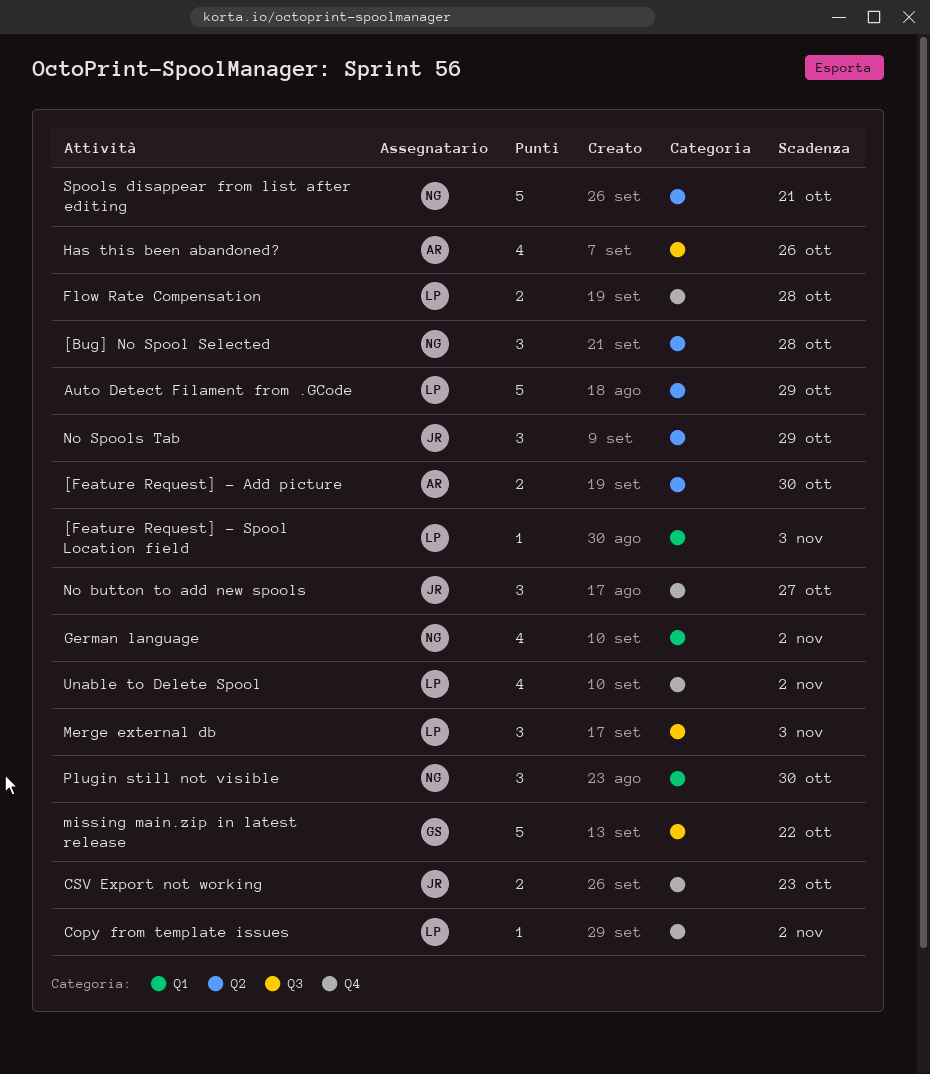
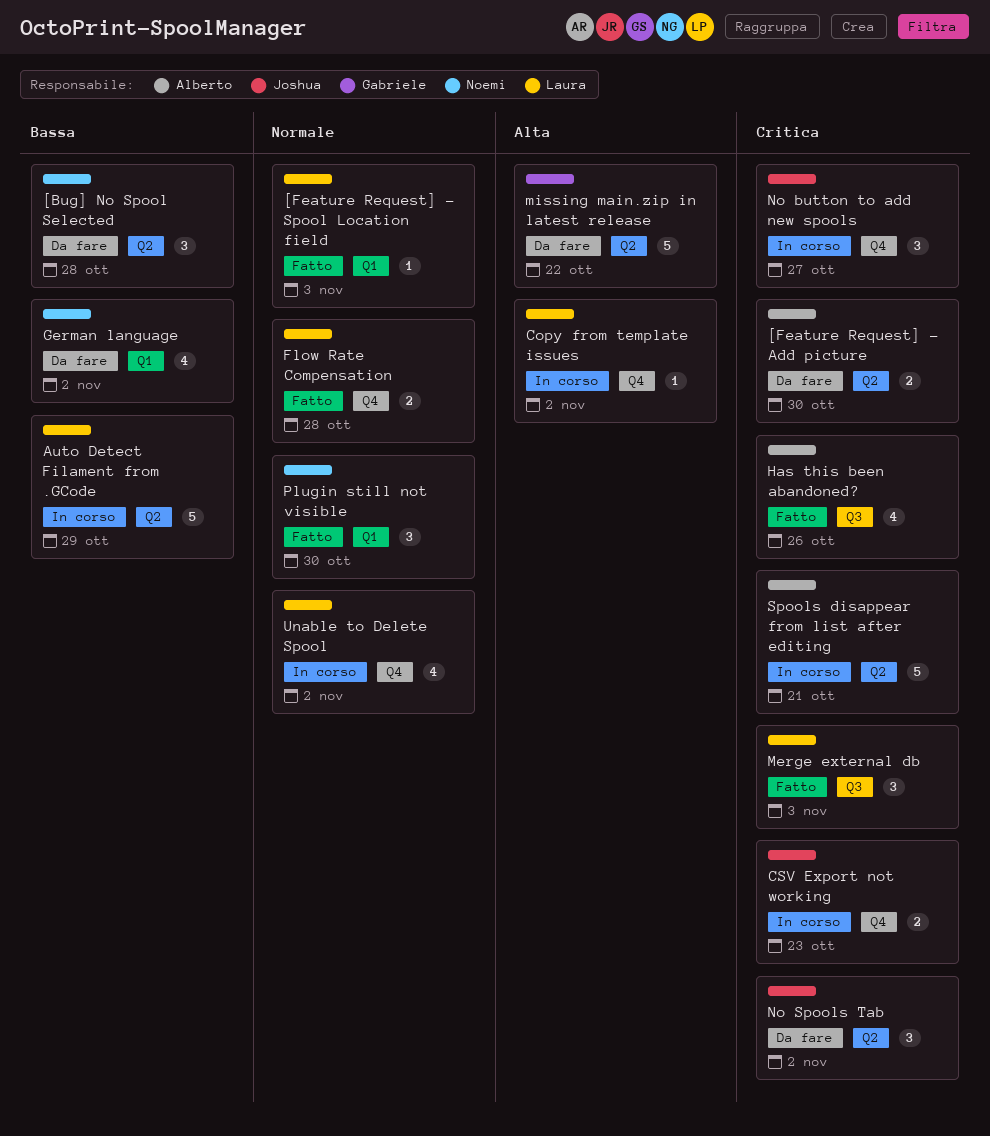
missing main.zip in latest release, label: Q3 -> Q2
No Spools Tab, due: Oct 29 -> Nov 2
Spools disappear from list after editing, owner: Noemi -> Alberto

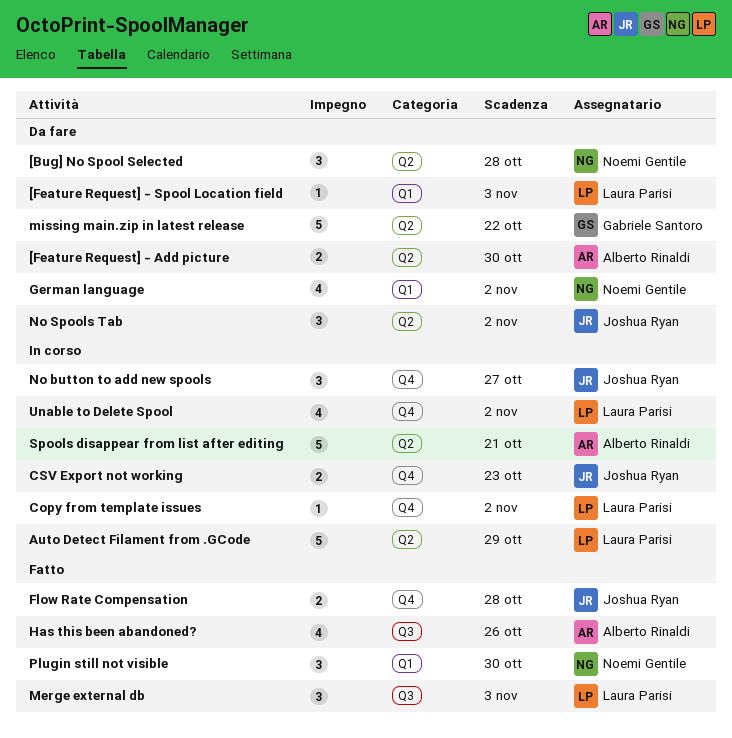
[Feature Request] - Spool Location field, status: Fatto -> Da fare
Flow Rate Compensation, owner: Laura Parisi -> Joshua Ryan

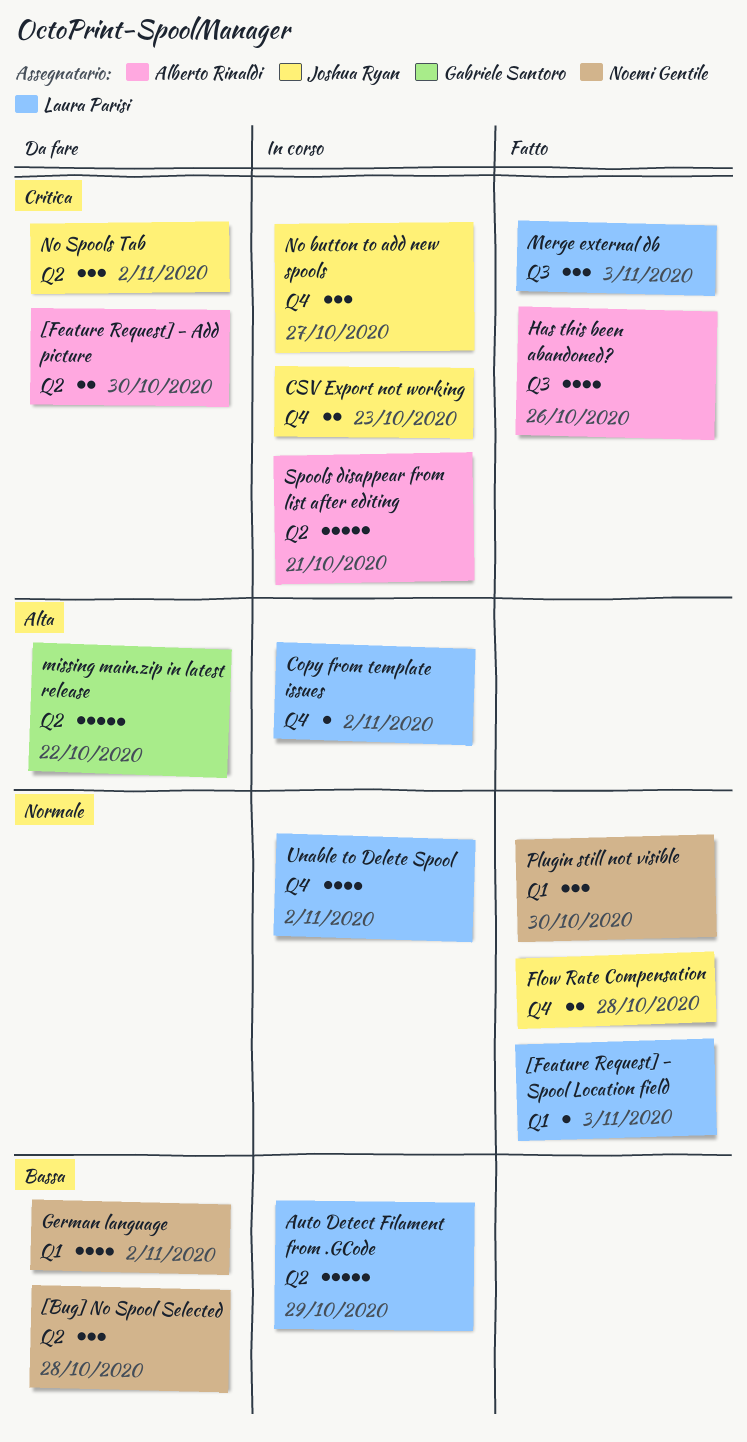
[Feature Request] - Spool Location field, status: Da fare -> Fatto

